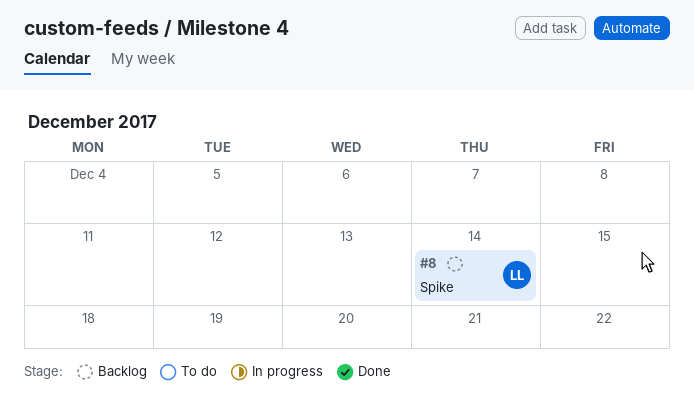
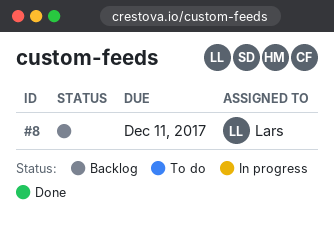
#8, due: Dec 14 -> Dec 11

